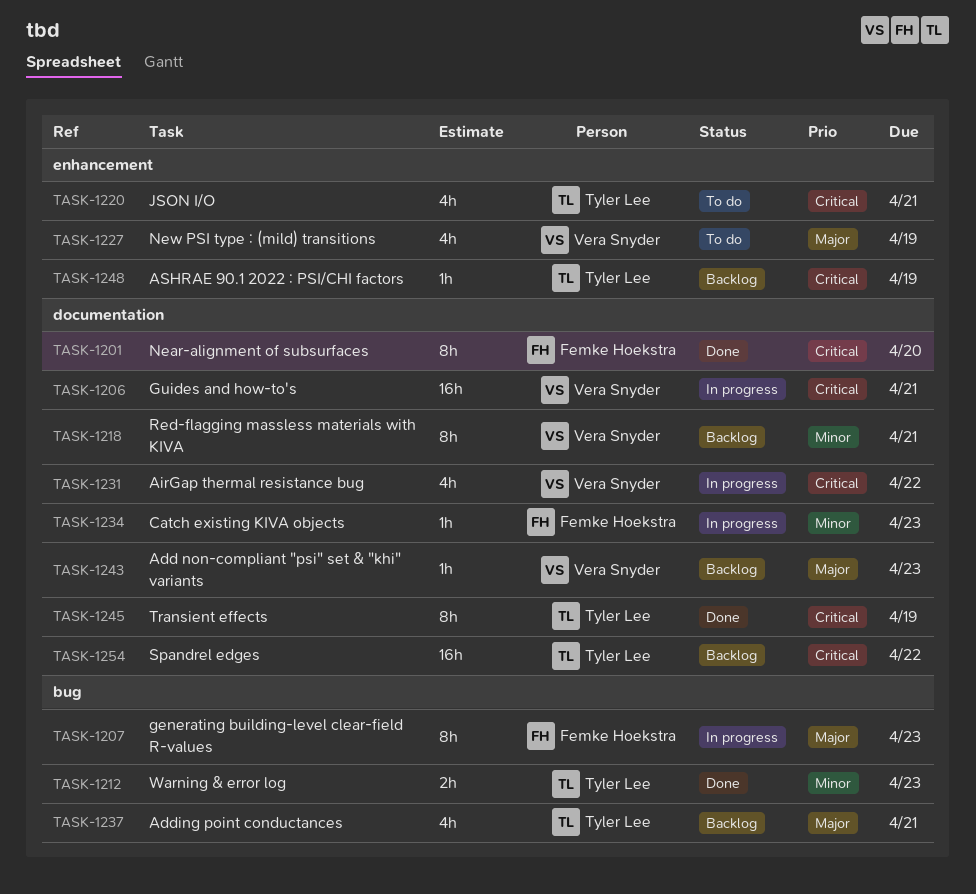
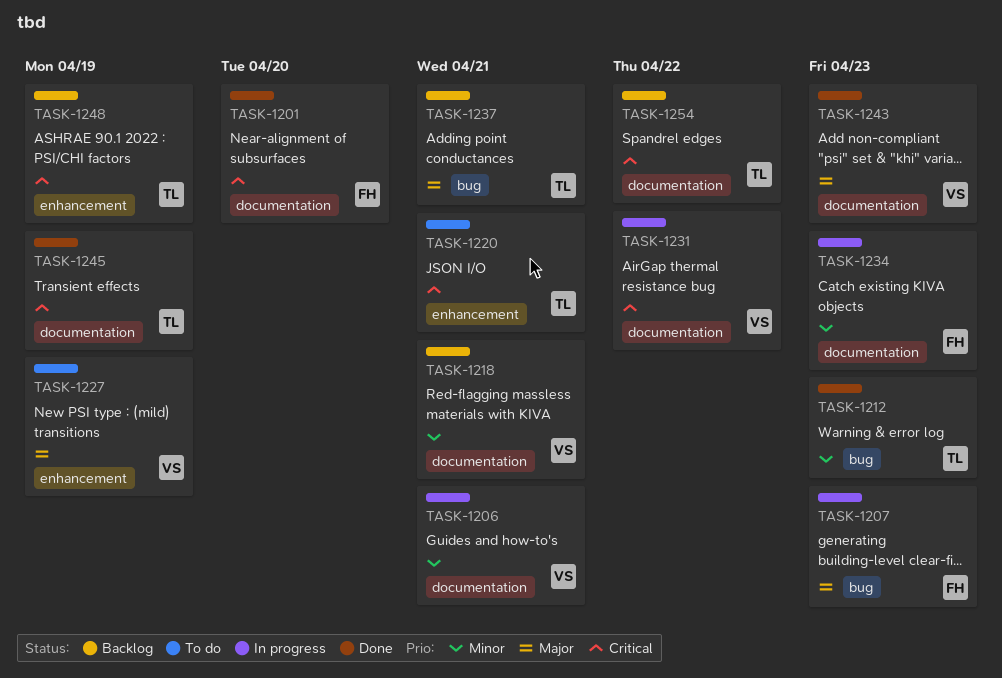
TASK-1206, priority: Critical -> Minor
TASK-1243, status: Backlog -> Done

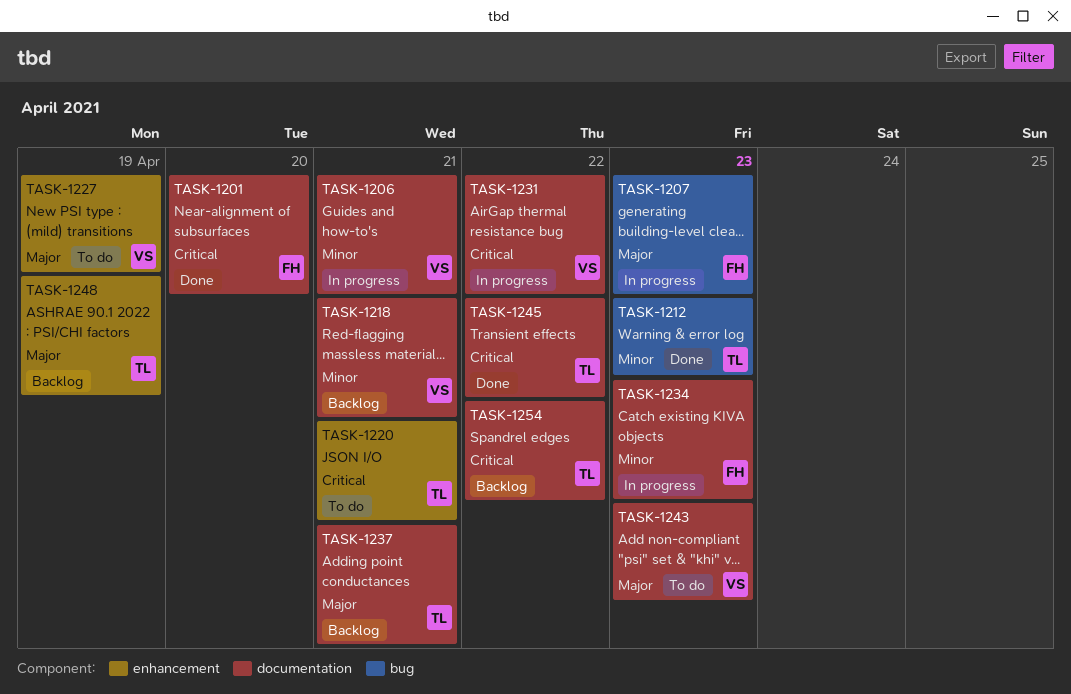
TASK-1237, label: bug -> documentation
TASK-1243, status: Done -> To do
TASK-1245, due: Apr 19 -> Apr 22
TASK-1248, priority: Critical -> Major

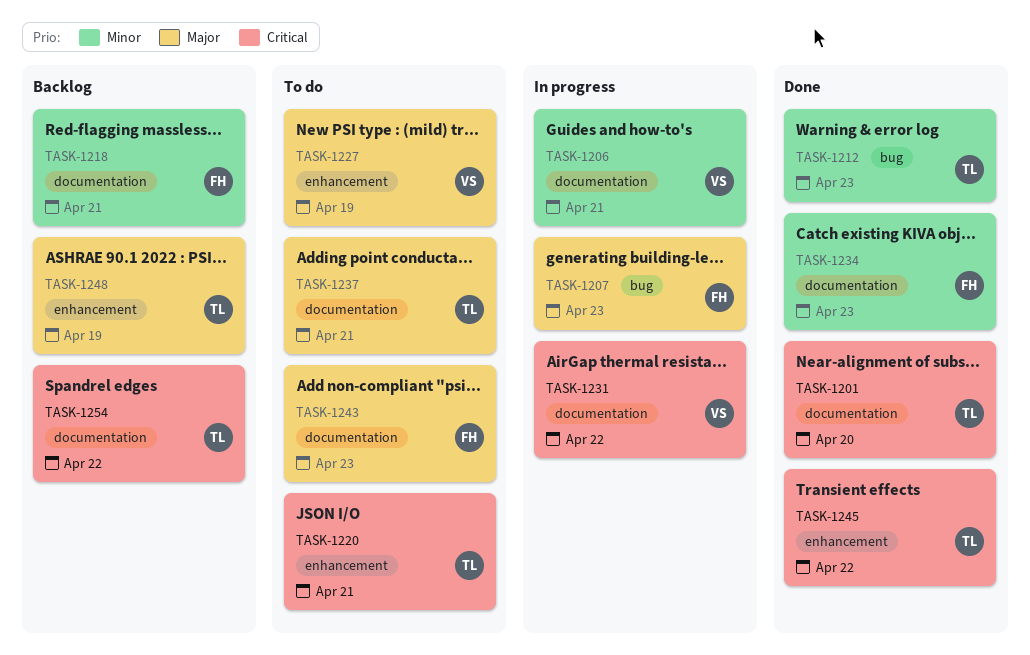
TASK-1201, owner: FH -> TL
TASK-1218, owner: VS -> FH
TASK-1234, status: In progress -> Done
TASK-1237, status: Backlog -> To do
TASK-1243, owner: VS -> FH
TASK-1245, label: documentation -> enhancement

